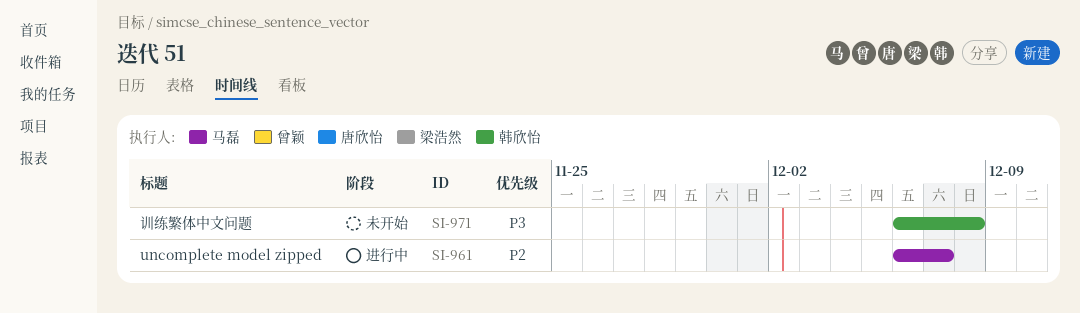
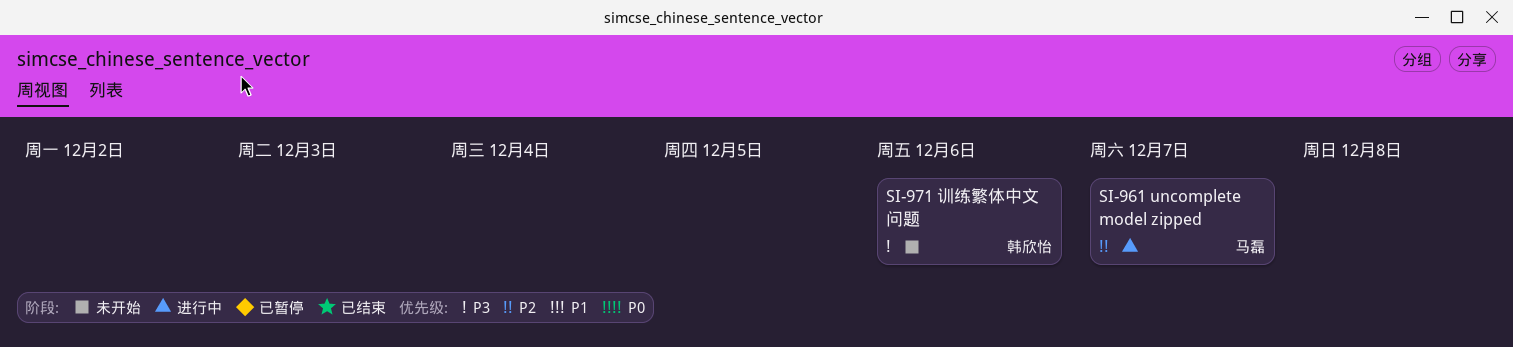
SI-971, due: Dec 8 -> Dec 6

